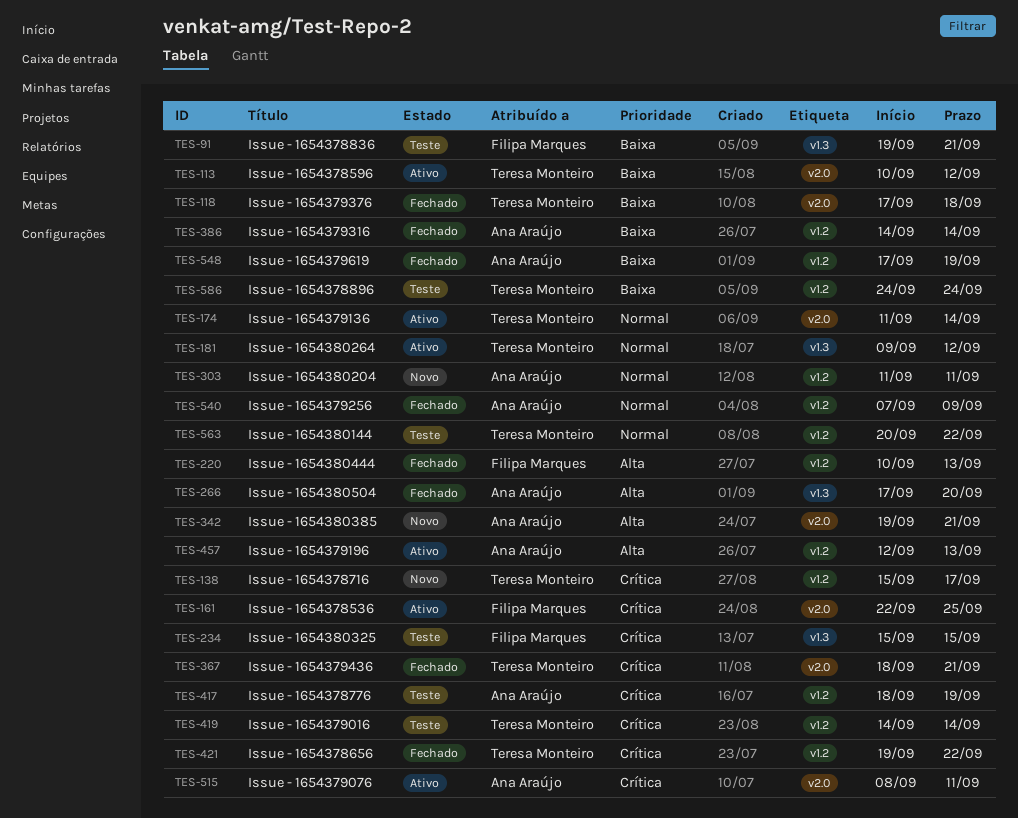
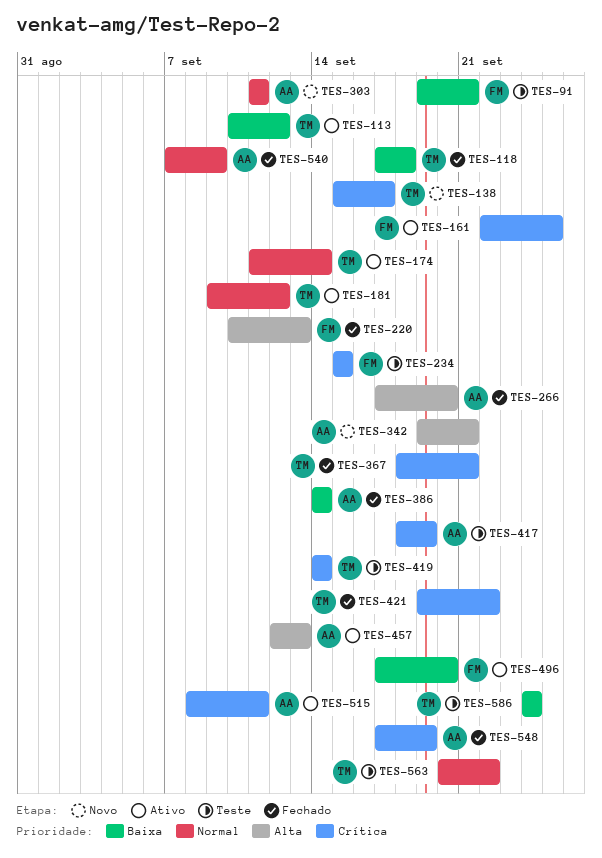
TES-496: none -> present
TES-548, priority: Baixa -> Crítica

